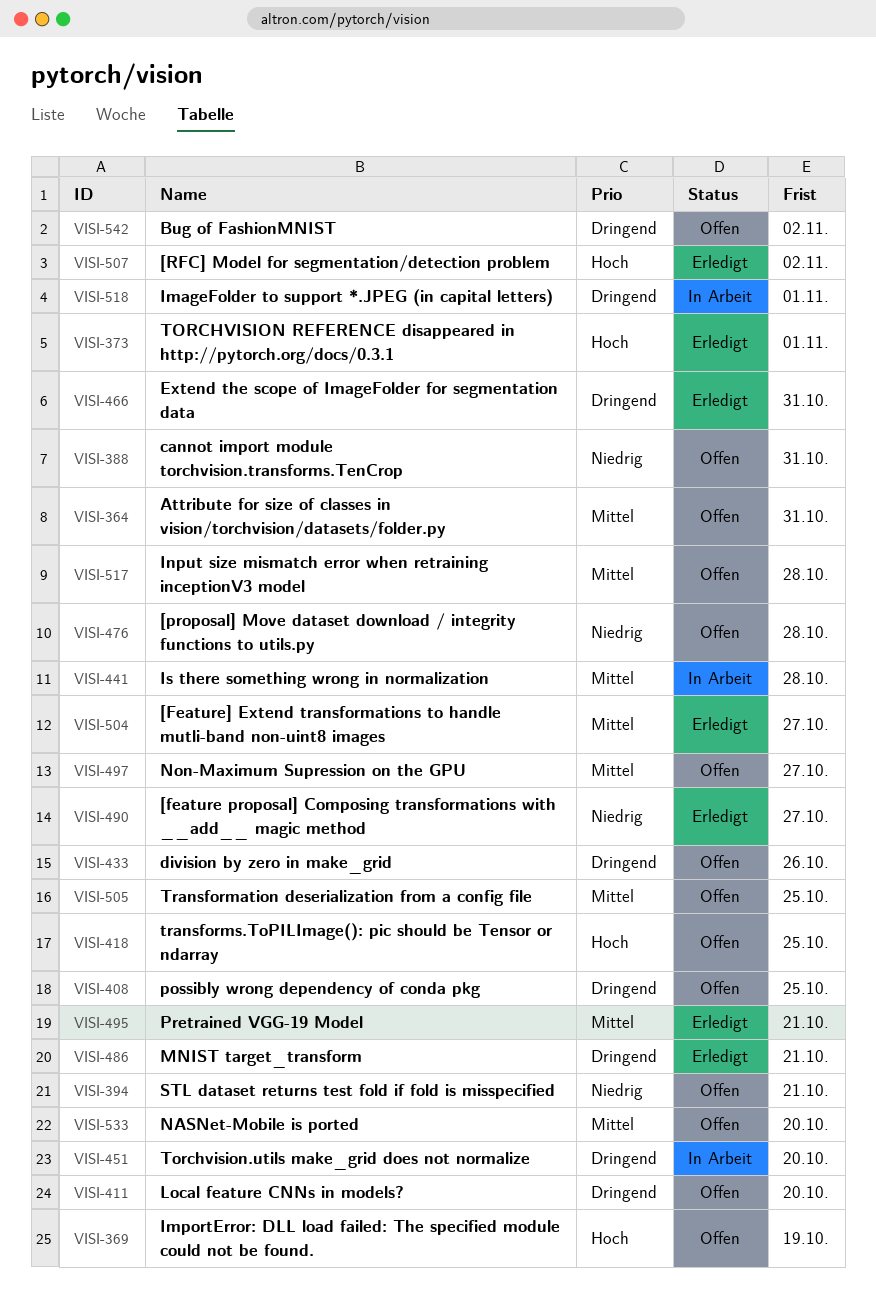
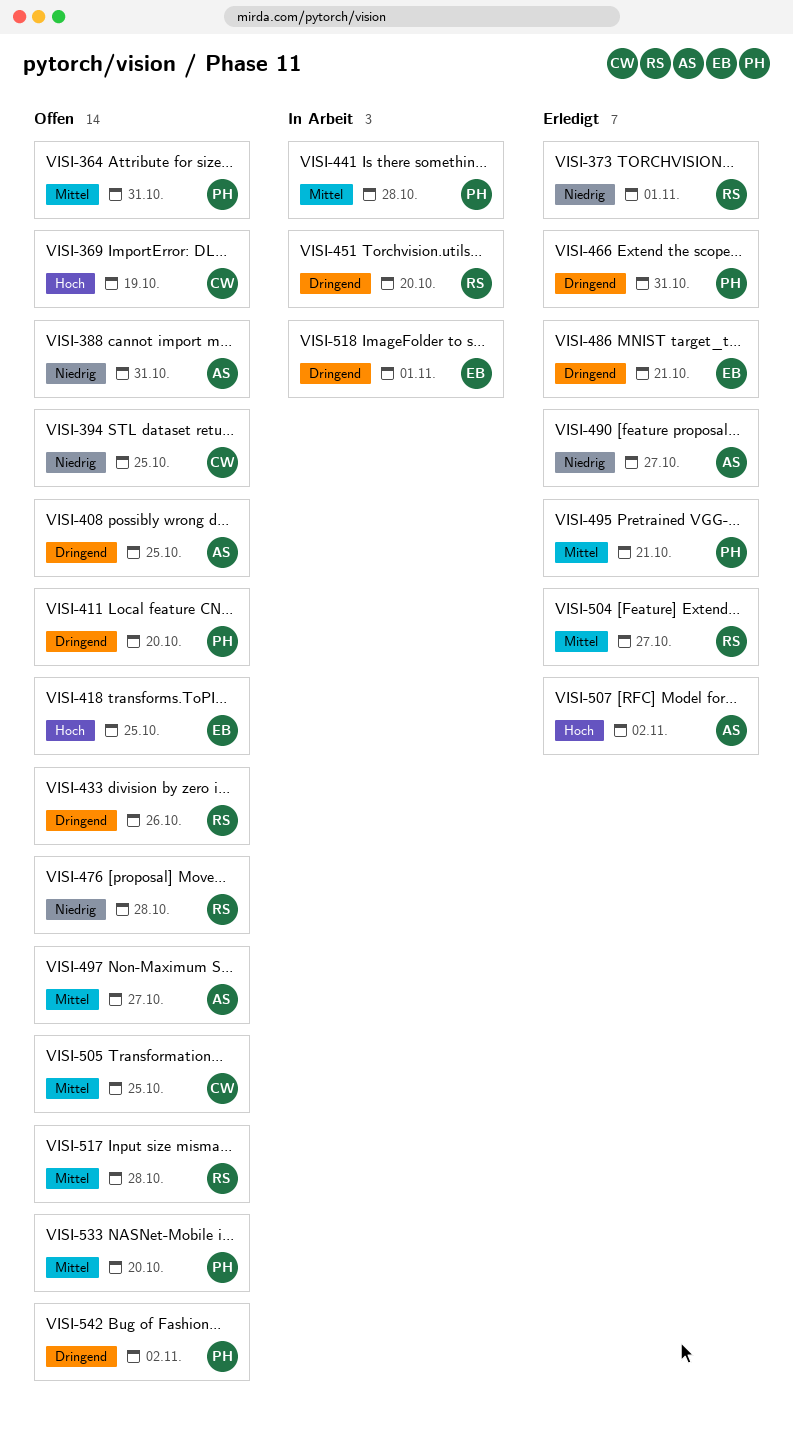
VISI-373, priority: Hoch -> Niedrig
VISI-394, due: Oct 21 -> Oct 25

